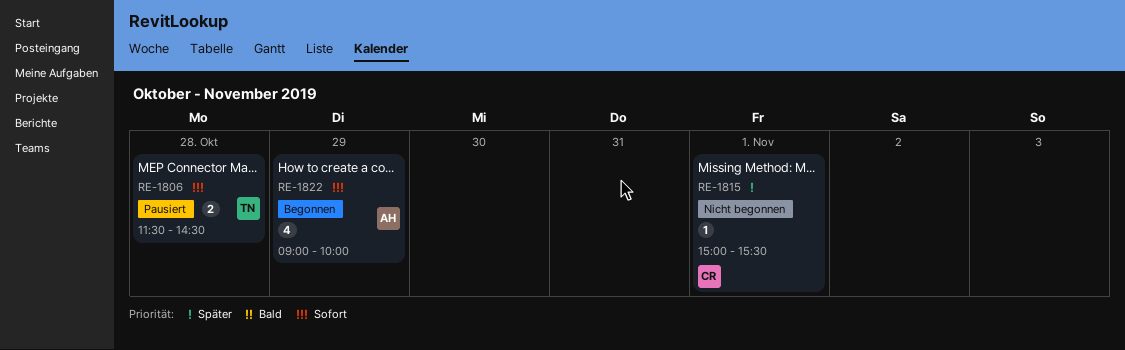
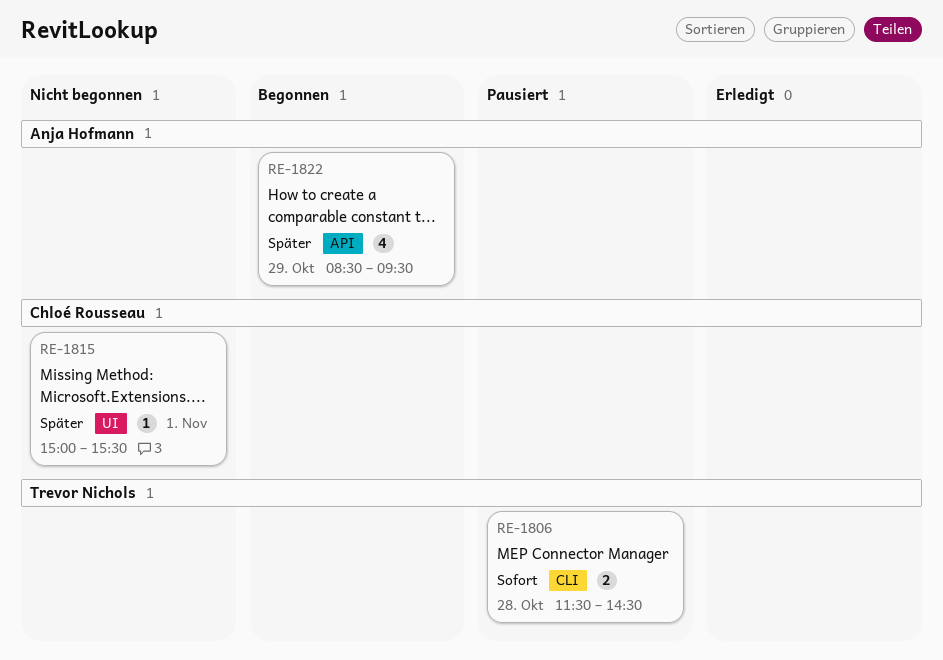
RE-1822, priority: Sofort -> Später
RE-1822, begins: 09:00 -> 08:30
RE-1822, ends: 10:00 -> 09:30

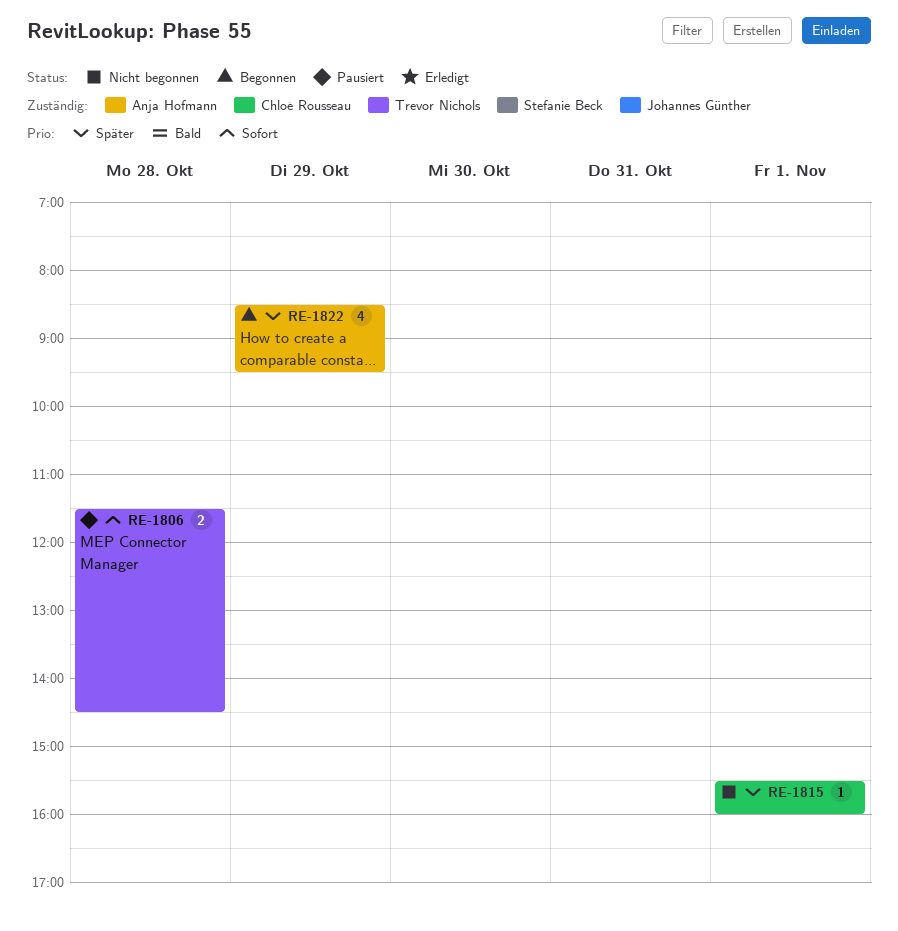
RE-1815, begins: 15:00 -> 15:30
RE-1815, ends: 15:30 -> 16:00

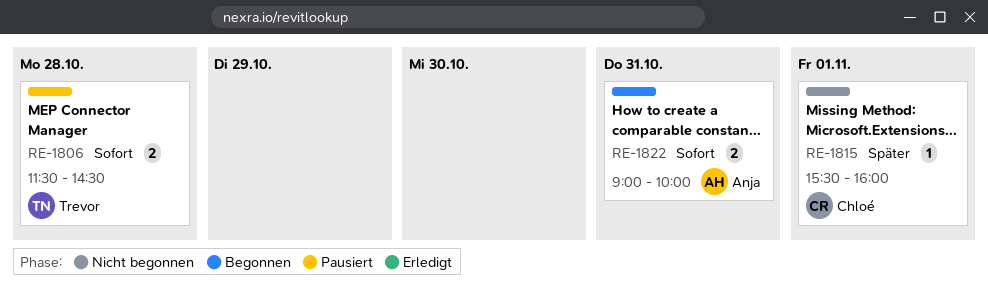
RE-1822, priority: Später -> Sofort
RE-1822, estimate: 4 -> 2
RE-1822, day: Oct 29 -> Oct 31
RE-1822, begins: 08:30 -> 09:00
RE-1822, ends: 09:30 -> 10:00

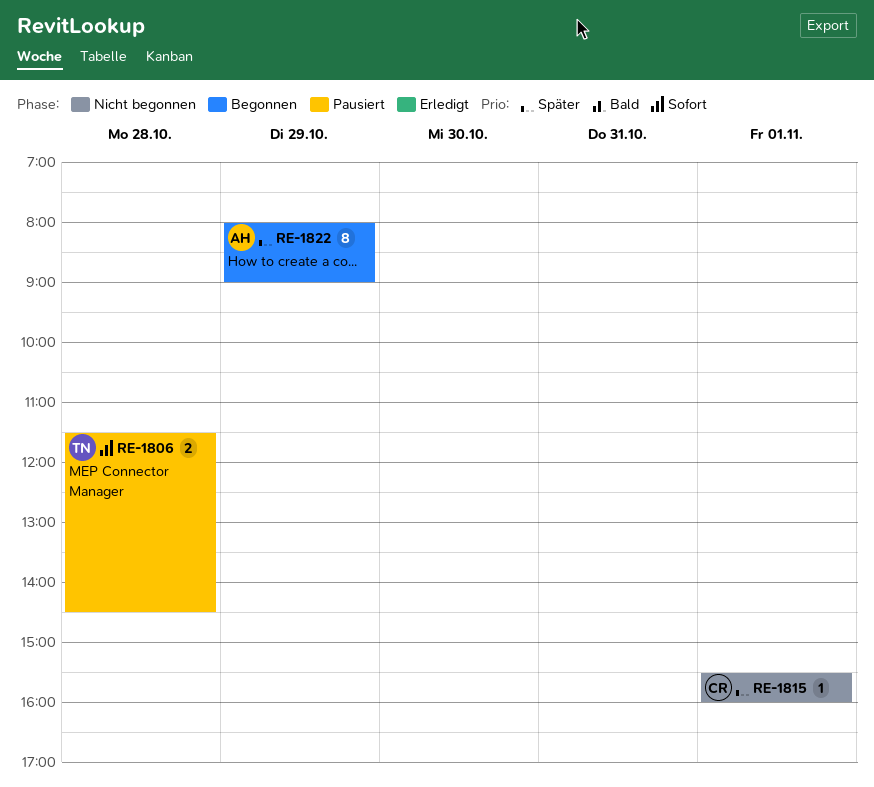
RE-1822, priority: Sofort -> Später
RE-1822, estimate: 2 -> 8
RE-1822, day: Oct 31 -> Oct 29
RE-1822, begins: 09:00 -> 08:00
RE-1822, ends: 10:00 -> 09:00

